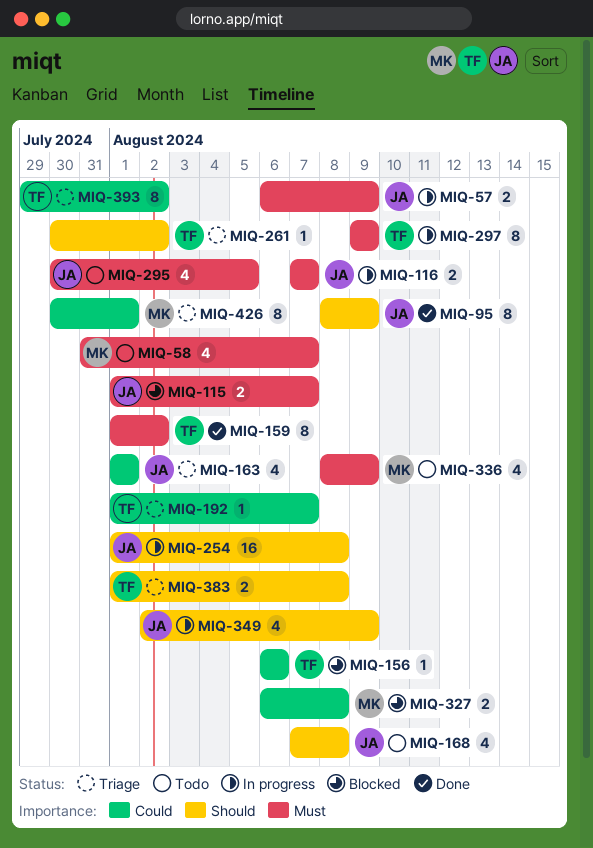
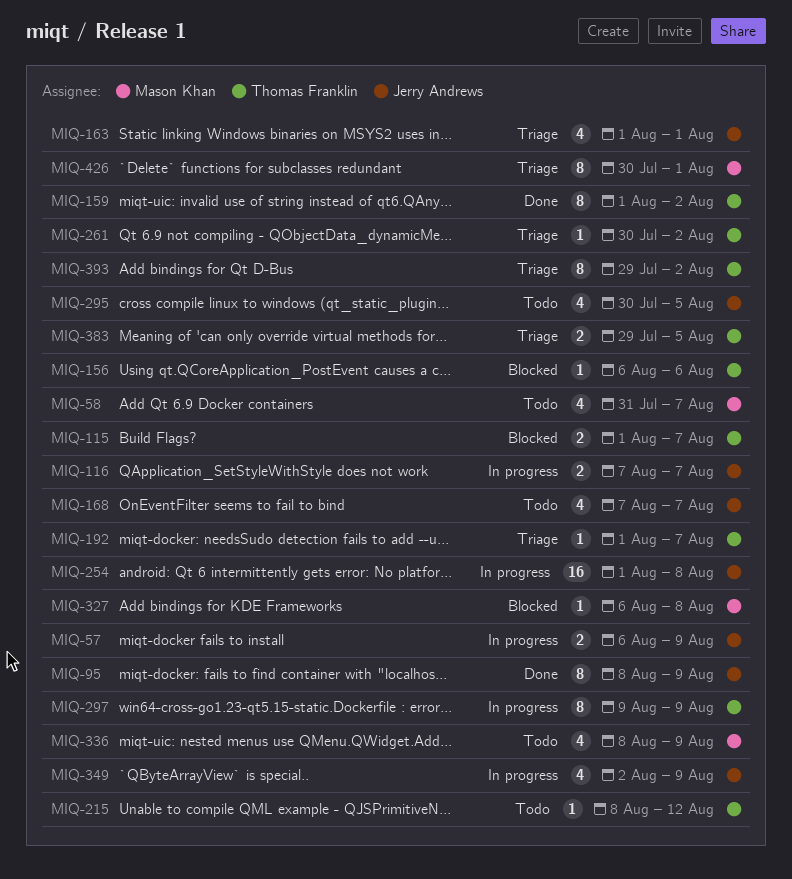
MIQ-115, owner: Jerry Andrews -> Thomas Franklin
MIQ-168, due: Aug 8 -> Aug 7
MIQ-215: none -> present
MIQ-327, estimate: 2 -> 1
MIQ-383, start: Aug 1 -> Jul 29
MIQ-383, due: Aug 8 -> Aug 5

